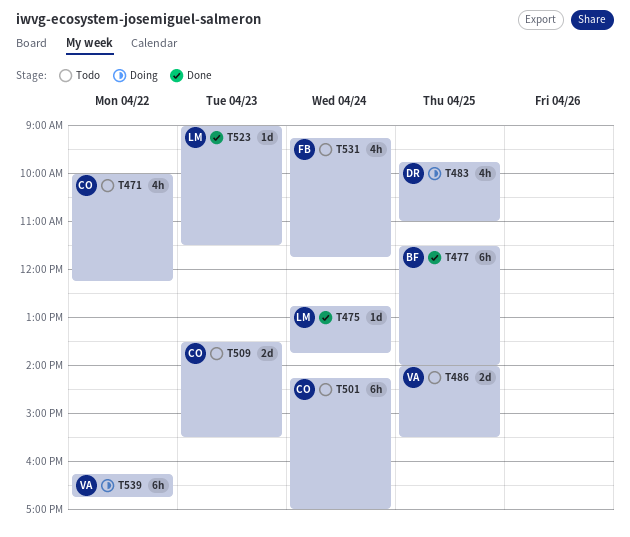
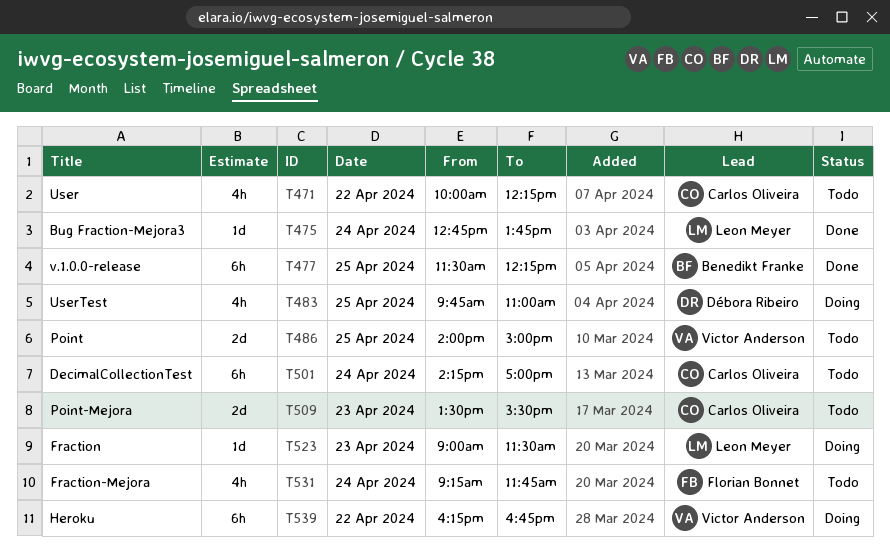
T477, ends: 14:00 -> 12:15
T486, ends: 15:30 -> 15:00
T523, status: Done -> Doing

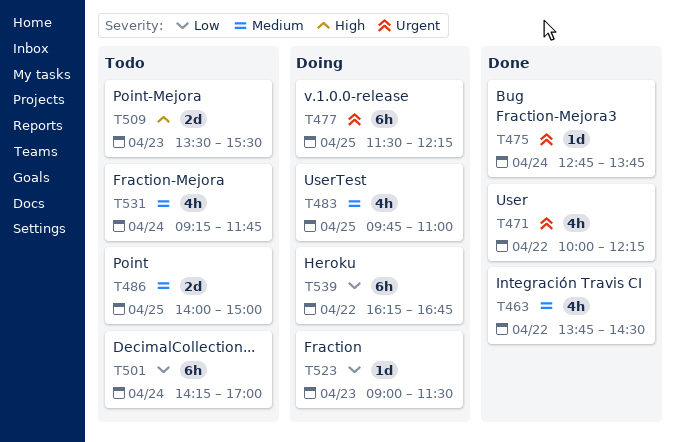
T463: none -> present
T471, status: Todo -> Done
T477, status: Done -> Doing

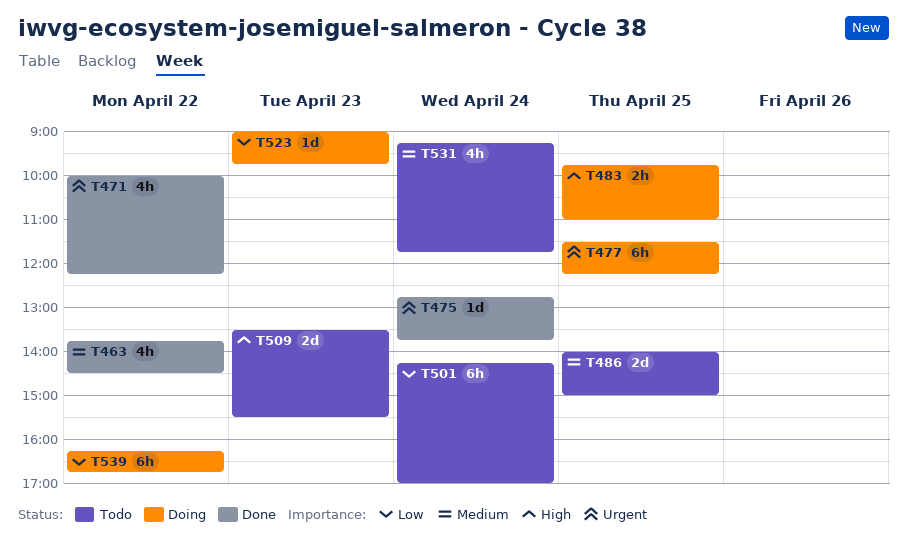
T483, priority: Medium -> High
T483, estimate: 4h -> 2h
T523, ends: 11:30 -> 09:45

